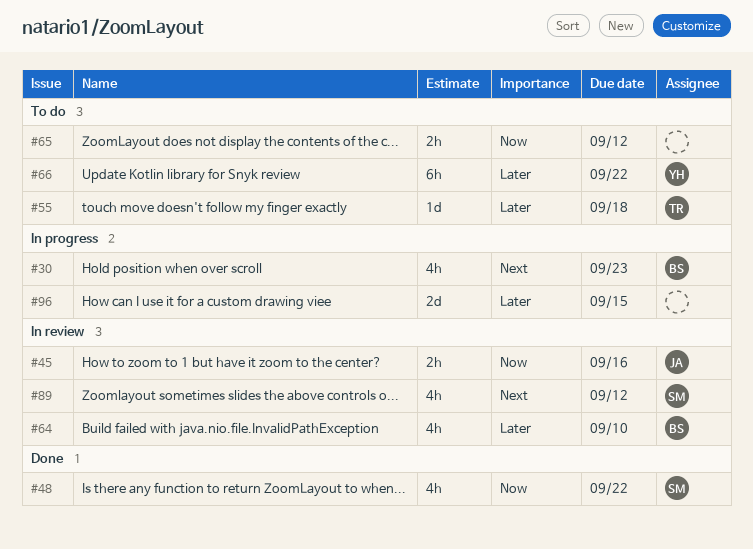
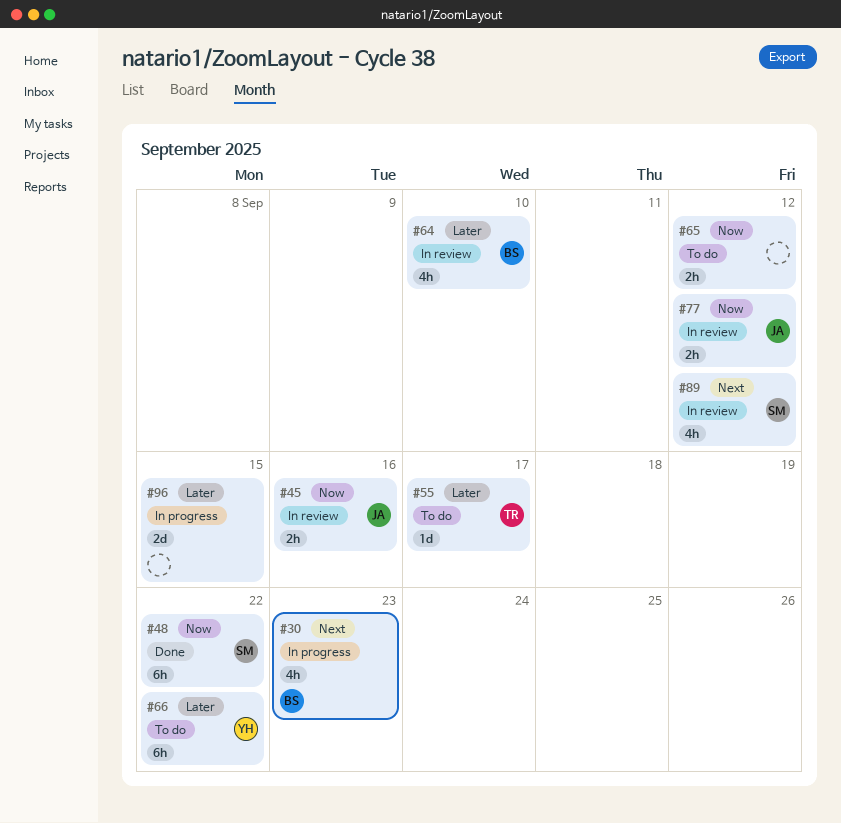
#48, estimate: 4h -> 6h
#55, due: Sep 18 -> Sep 17
#77: none -> present

